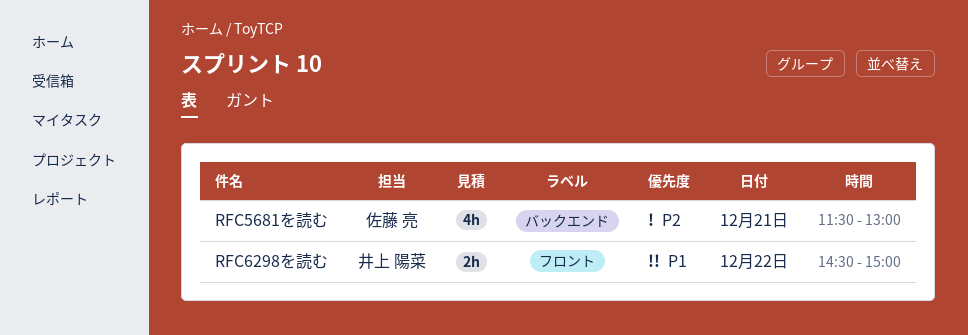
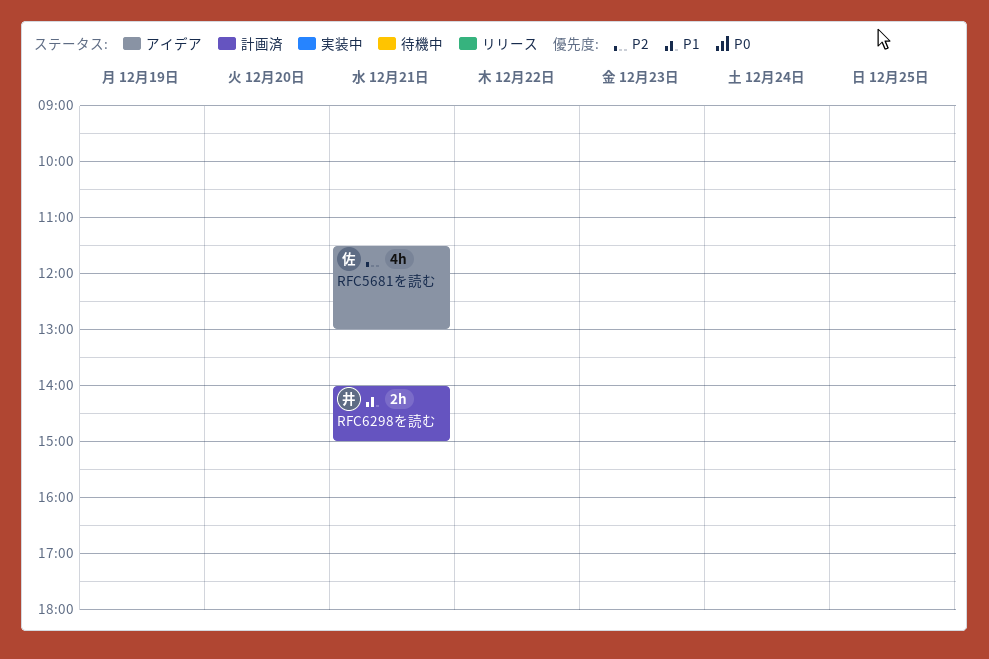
RFC6298を読む, day: Dec 22 -> Dec 21
RFC6298を読む, begins: 14:30 -> 14:00

